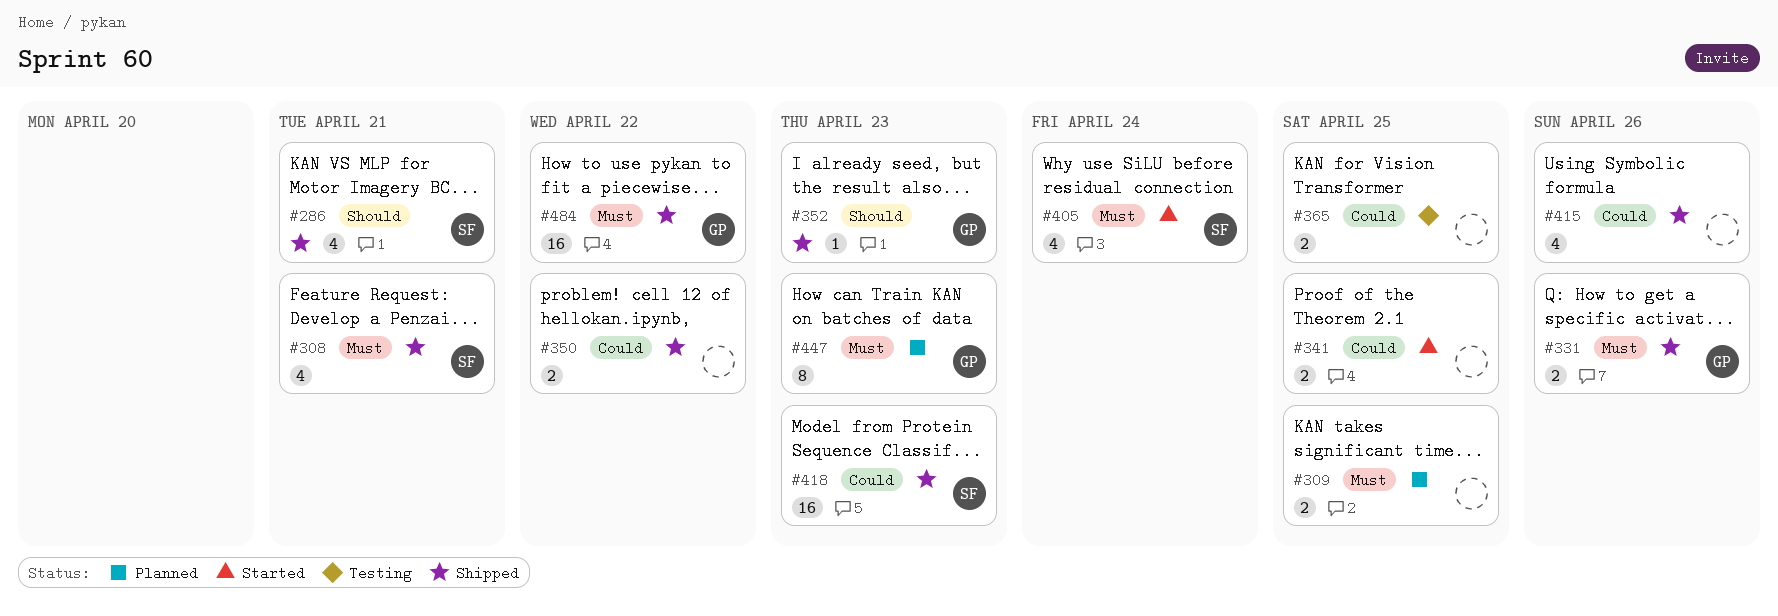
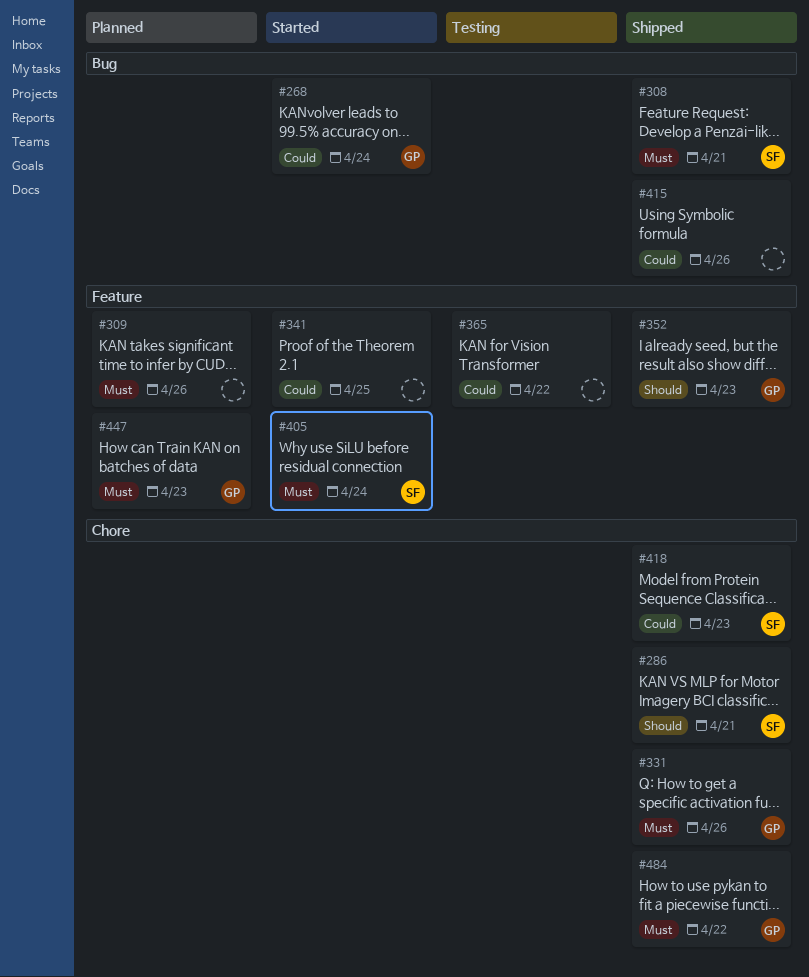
#268: none -> present
#309, due: Apr 25 -> Apr 26
#350: present -> none
#365, due: Apr 25 -> Apr 22

